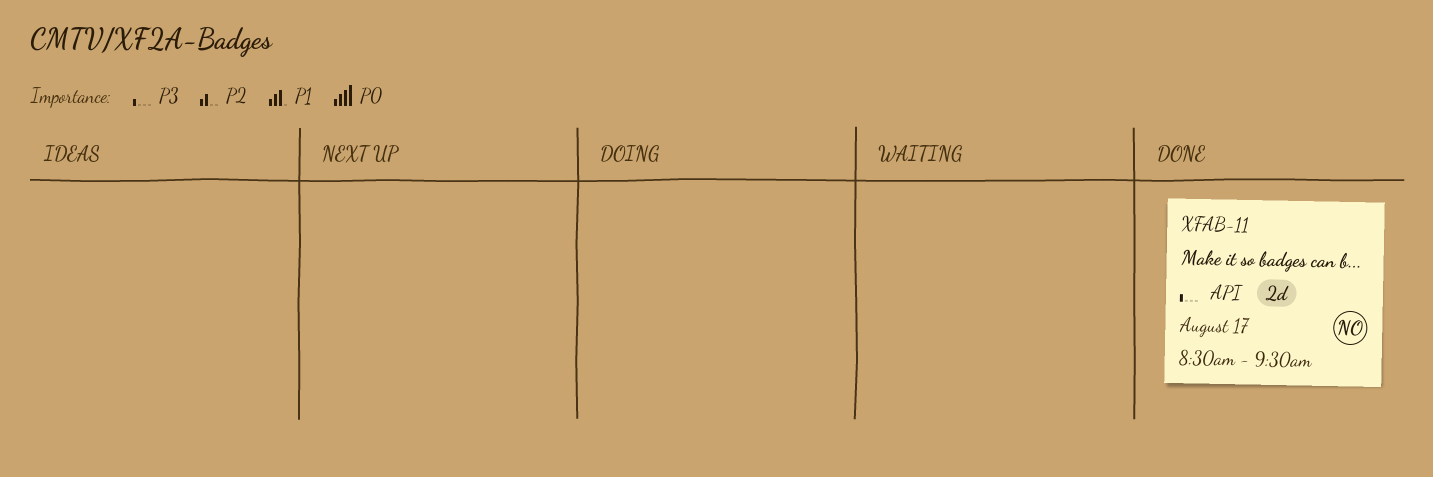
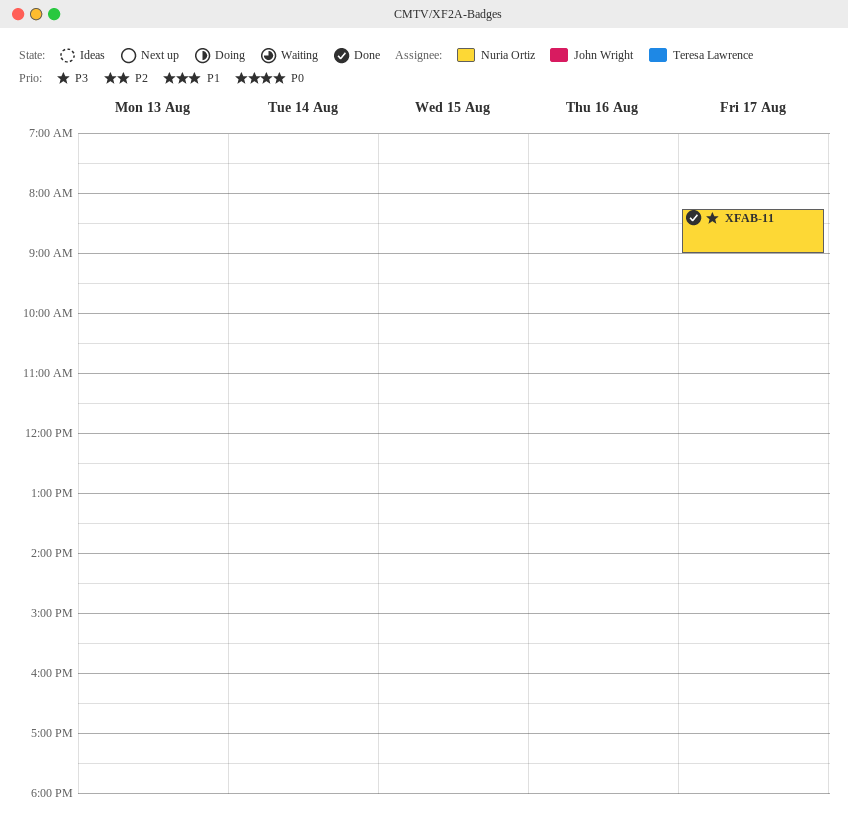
XFAB-11, begins: 08:30 -> 08:15
XFAB-11, ends: 09:30 -> 09:00

